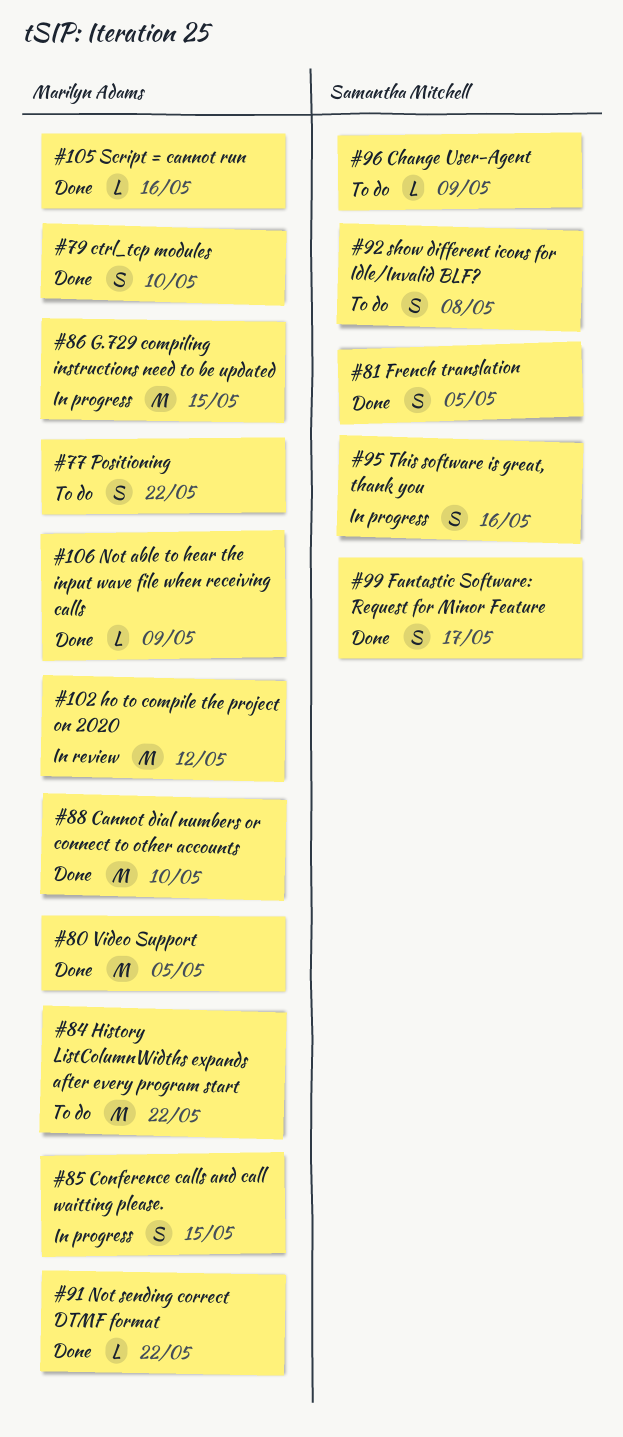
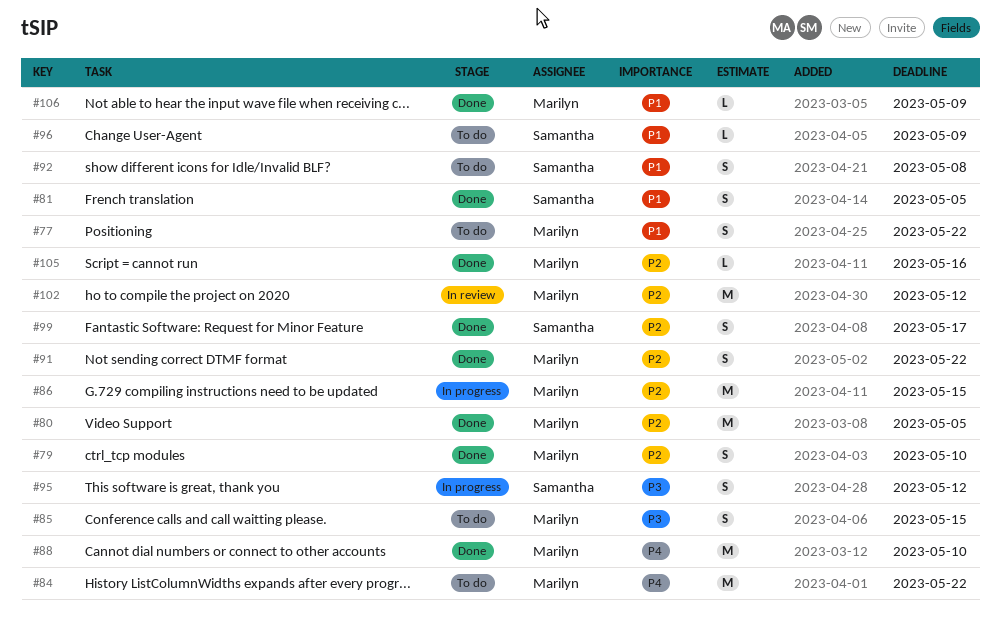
#85, status: In progress -> To do
#91, estimate: L -> S
#95, due: May 16 -> May 12

